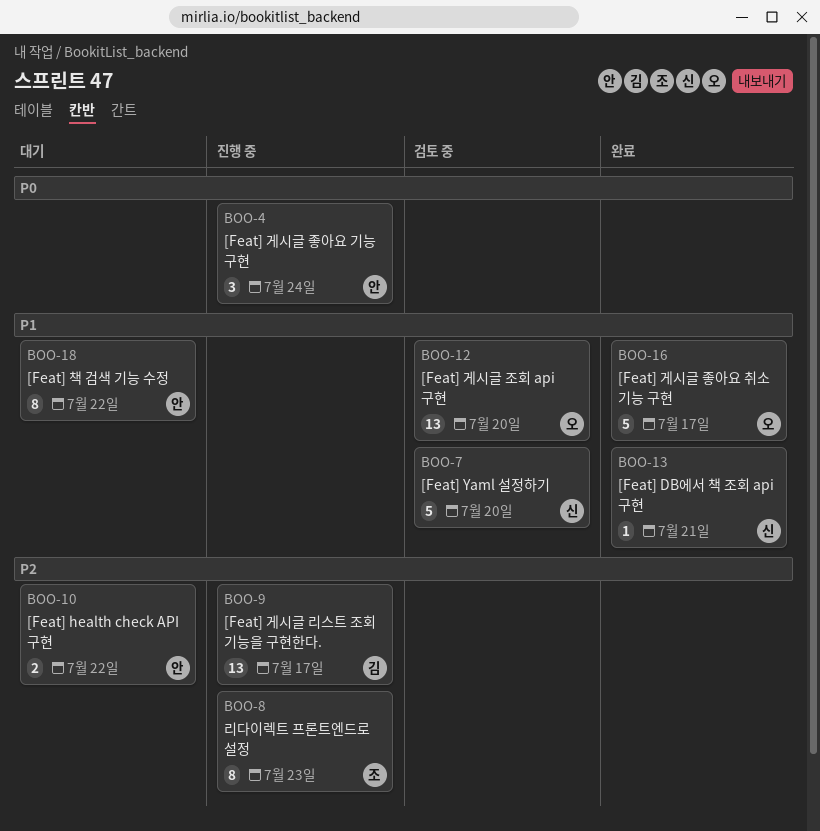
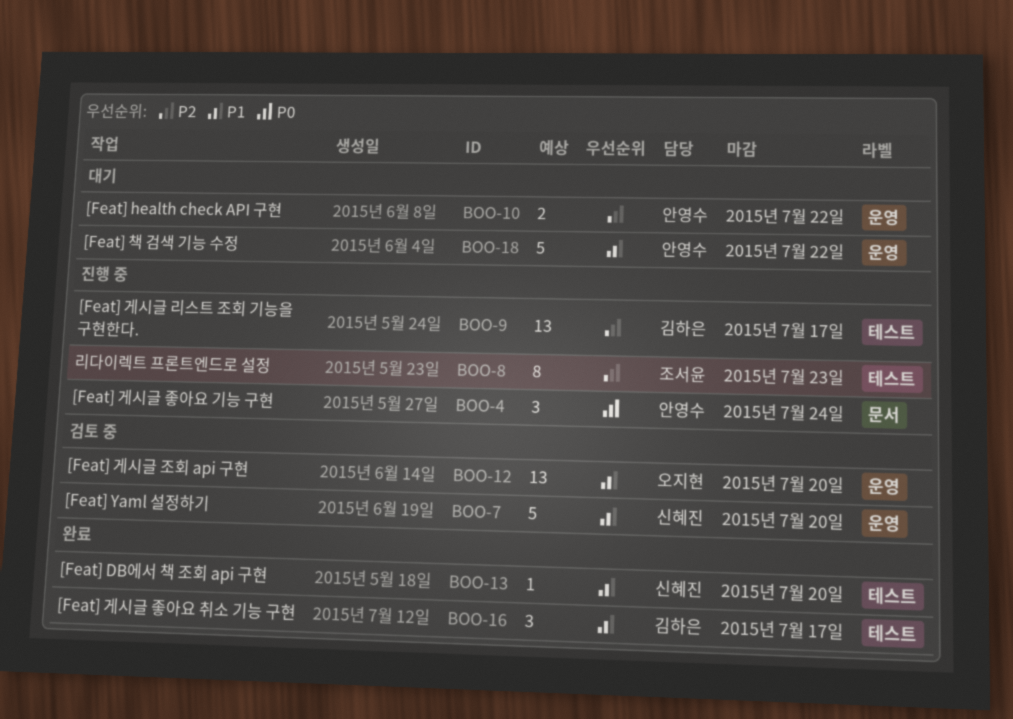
BOO-13, due: Jul 21 -> Jul 20
BOO-16, owner: 오지현 -> 김하은
BOO-16, estimate: 5 -> 3
BOO-18, estimate: 8 -> 5

